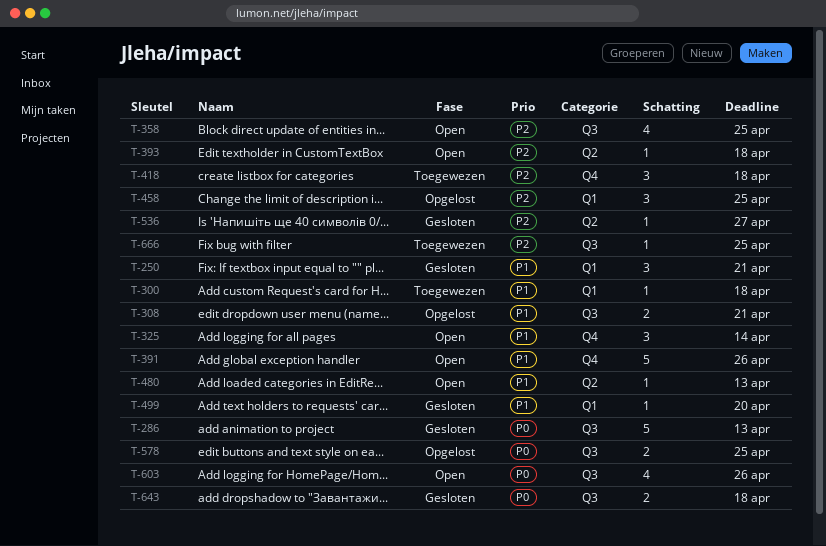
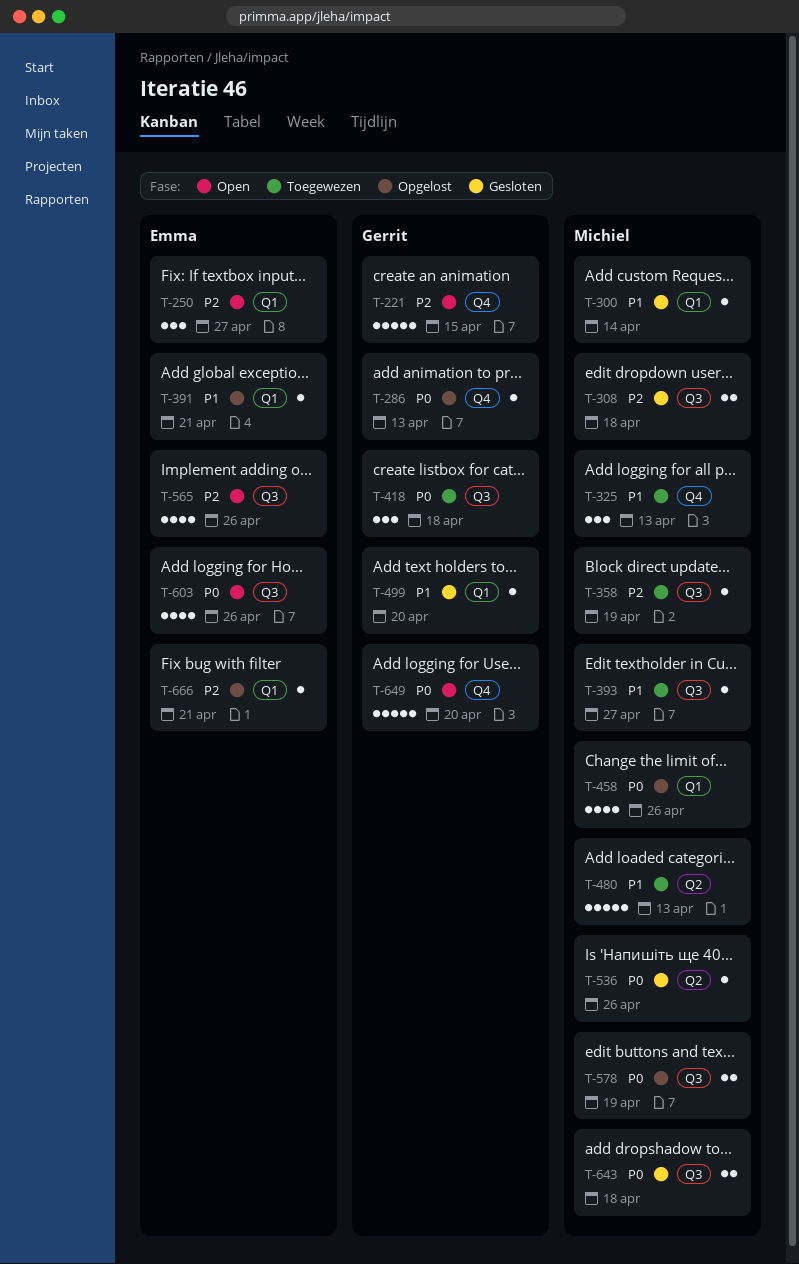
T-221: none -> present
T-250, status: Gesloten -> Open
T-250, priority: P1 -> P2
T-250, due: Apr 21 -> Apr 27
T-286, status: Gesloten -> Opgelost
T-286, label: Q3 -> Q4
T-286, estimate: 5 -> 1
T-300, status: Toegewezen -> Gesloten
T-300, due: Apr 18 -> Apr 14
T-308, status: Opgelost -> Gesloten
T-308, priority: P1 -> P2
T-308, due: Apr 21 -> Apr 18
T-325, status: Open -> Toegewezen
T-325, due: Apr 14 -> Apr 13
T-358, status: Open -> Toegewezen
T-358, estimate: 4 -> 1
T-358, due: Apr 25 -> Apr 19
T-391, status: Open -> Opgelost
T-391, label: Q4 -> Q1
T-391, estimate: 5 -> 1
T-391, due: Apr 26 -> Apr 21
T-393, status: Open -> Toegewezen
T-393, priority: P2 -> P1
T-393, label: Q2 -> Q3
T-393, due: Apr 18 -> Apr 27
T-418, priority: P2 -> P0
T-418, label: Q4 -> Q3
T-458, priority: P2 -> P0
T-458, estimate: 3 -> 4
T-458, due: Apr 25 -> Apr 26
T-480, status: Open -> Toegewezen
T-480, estimate: 1 -> 5
T-536, priority: P2 -> P0
T-536, due: Apr 27 -> Apr 26
T-565: none -> present
T-578, due: Apr 25 -> Apr 19
T-649: none -> present
T-666, status: Toegewezen -> Opgelost
T-666, label: Q3 -> Q1
T-666, due: Apr 25 -> Apr 21

